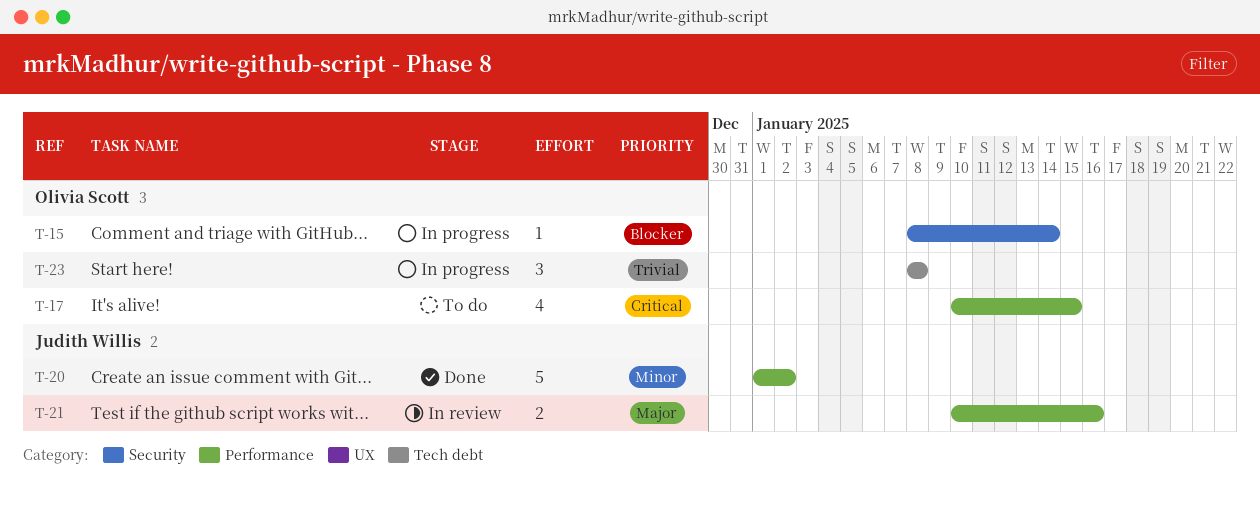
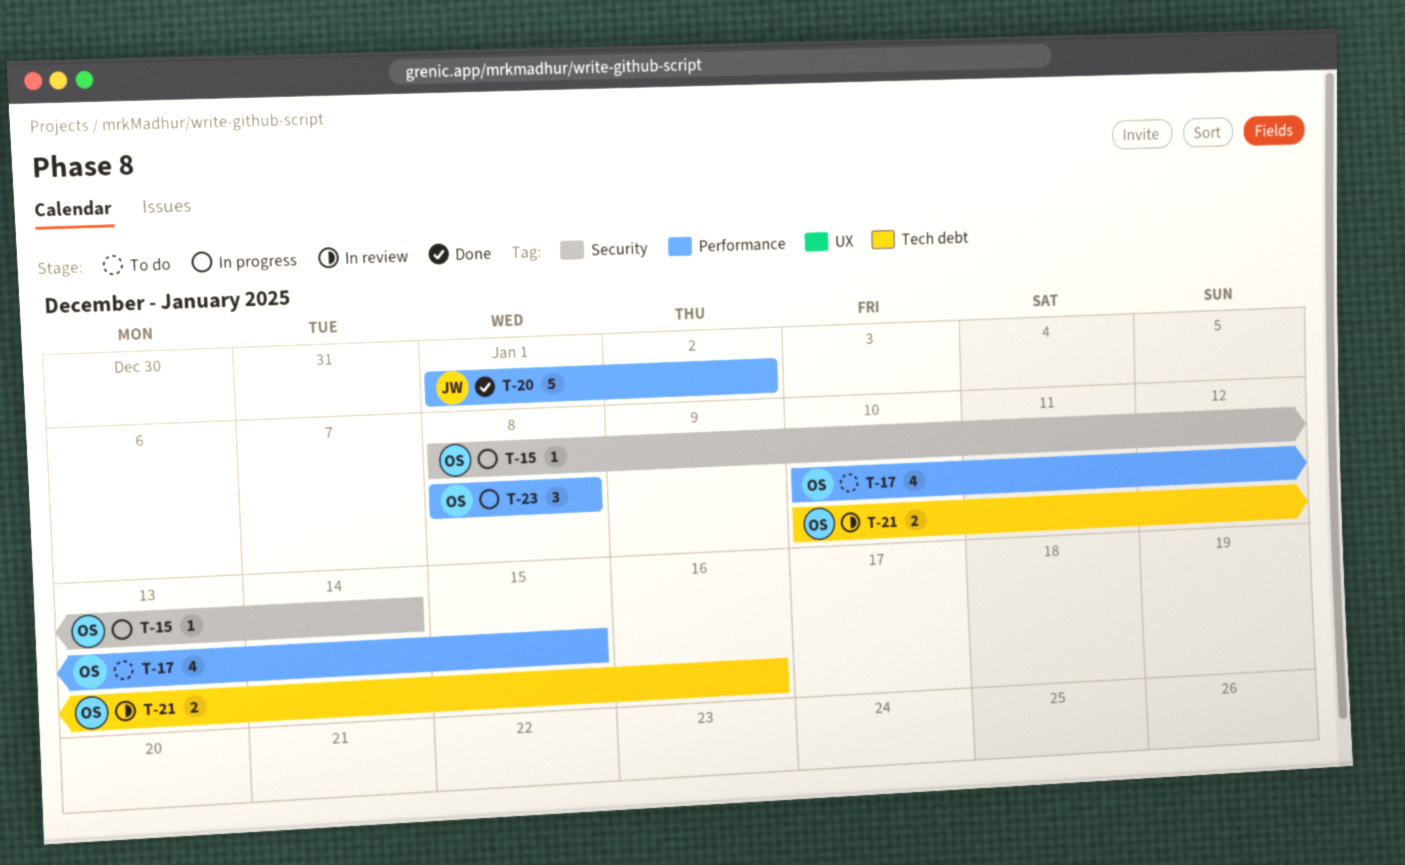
T-21, owner: Judith Willis -> Olivia Scott
T-21, label: Performance -> Tech debt
T-23, label: Tech debt -> Performance

